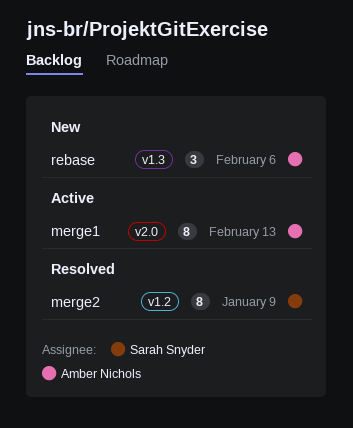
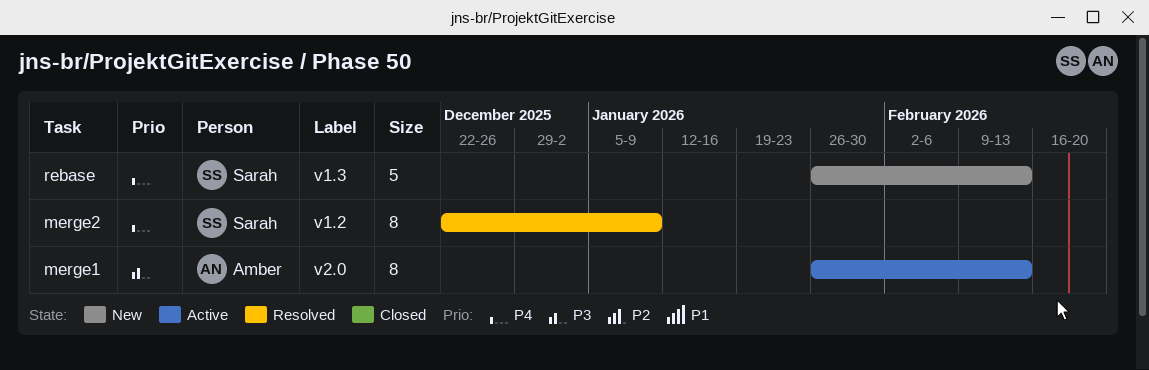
rebase, owner: Amber Nichols -> Sarah Snyder
rebase, estimate: 3 -> 5
rebase, due: Feb 6 -> Feb 13

